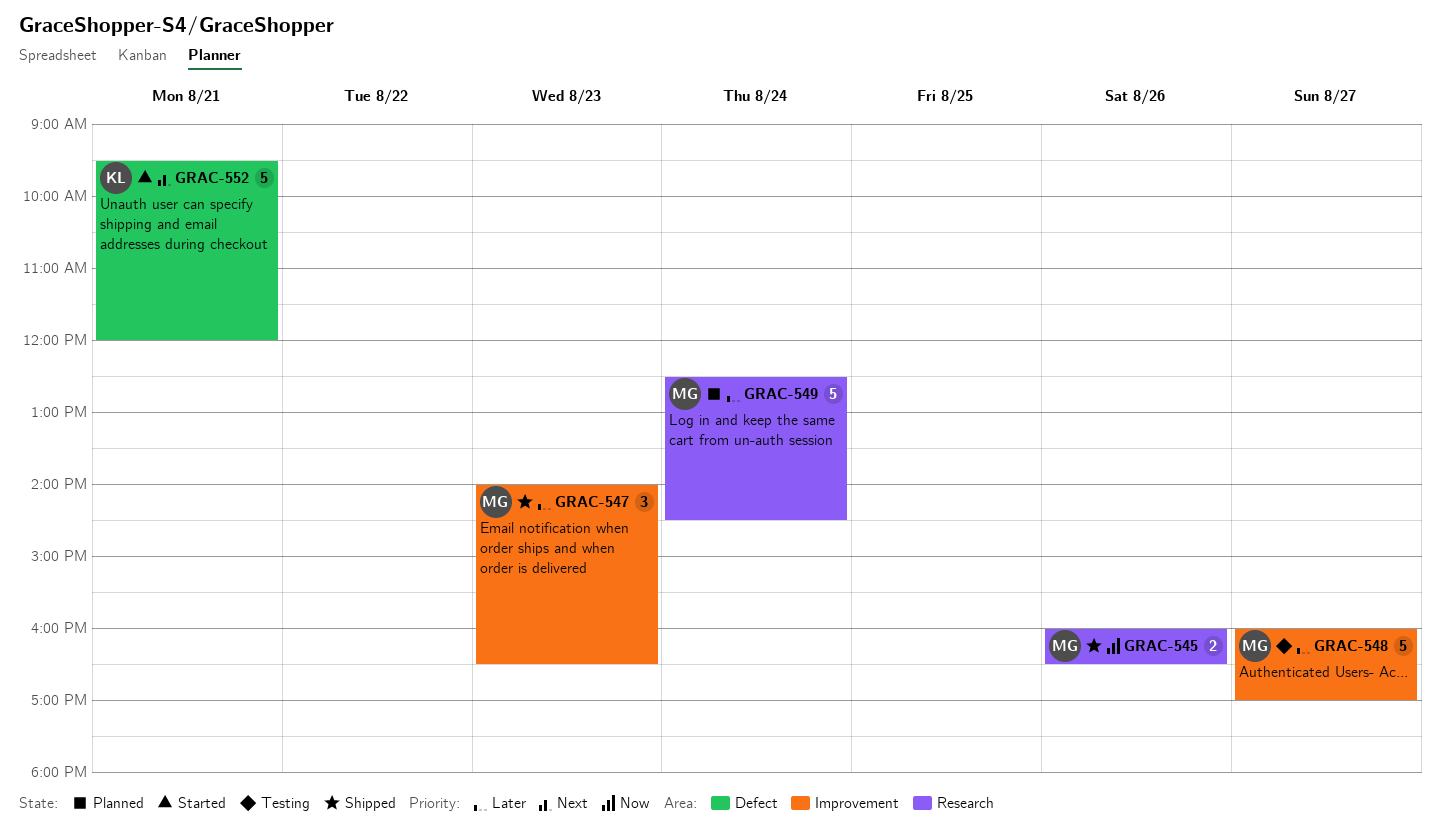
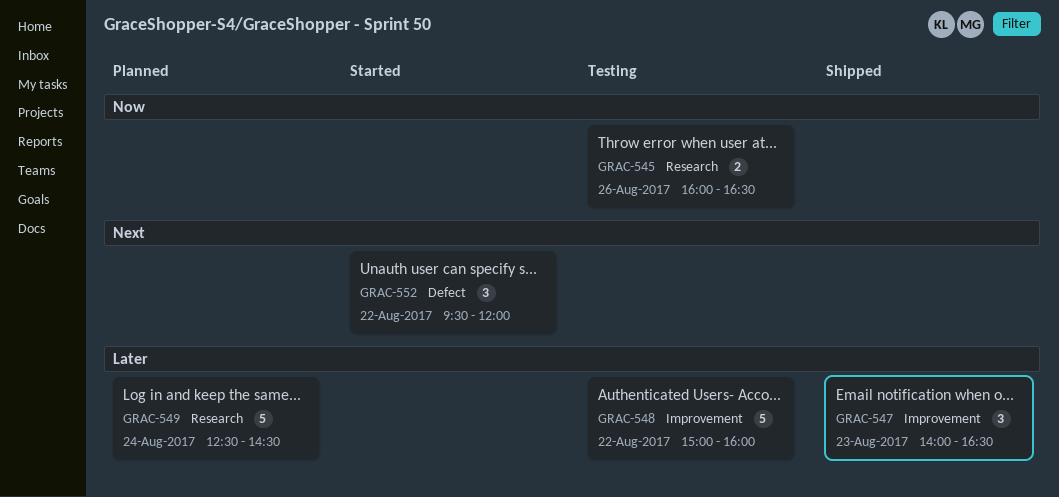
GRAC-545, status: Shipped -> Testing
GRAC-548, day: Aug 27 -> Aug 22
GRAC-548, begins: 16:00 -> 15:00
GRAC-548, ends: 17:00 -> 16:00
GRAC-552, estimate: 5 -> 3
GRAC-552, day: Aug 21 -> Aug 22

